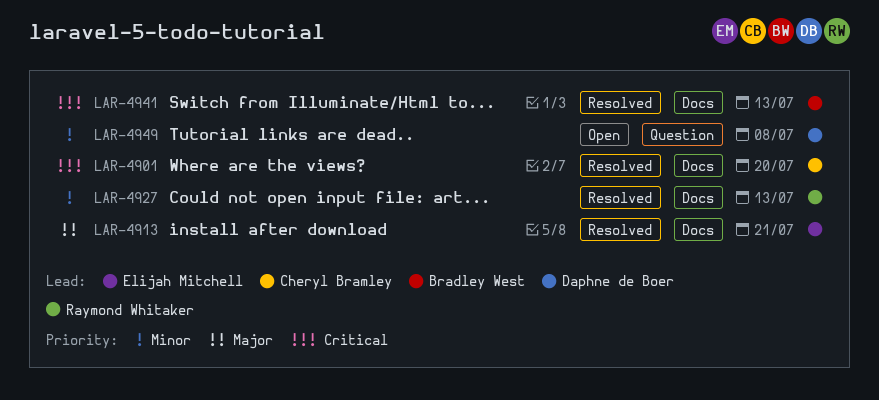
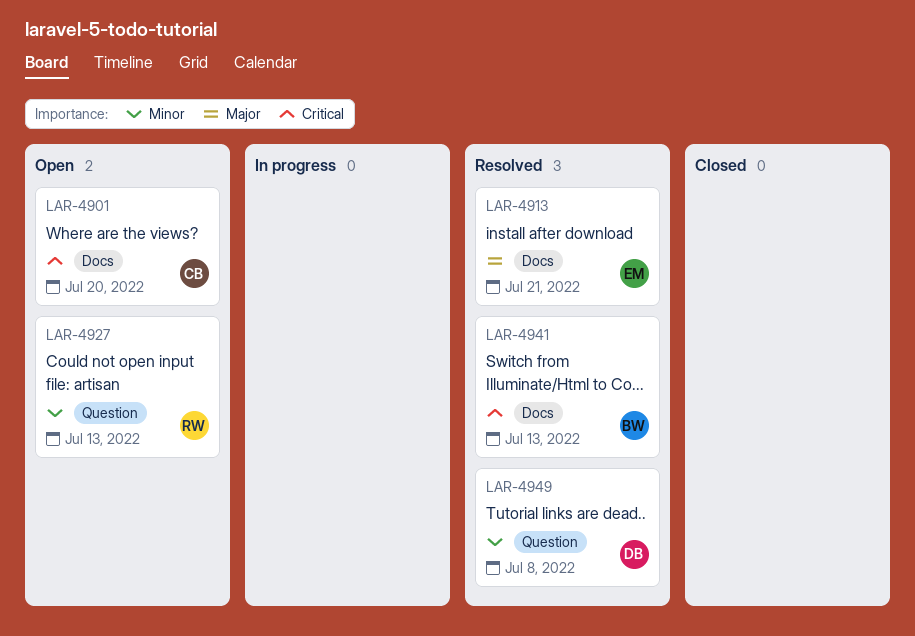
LAR-4901, status: Resolved -> Open
LAR-4927, status: Resolved -> Open
LAR-4927, label: Docs -> Question
LAR-4949, status: Open -> Resolved

